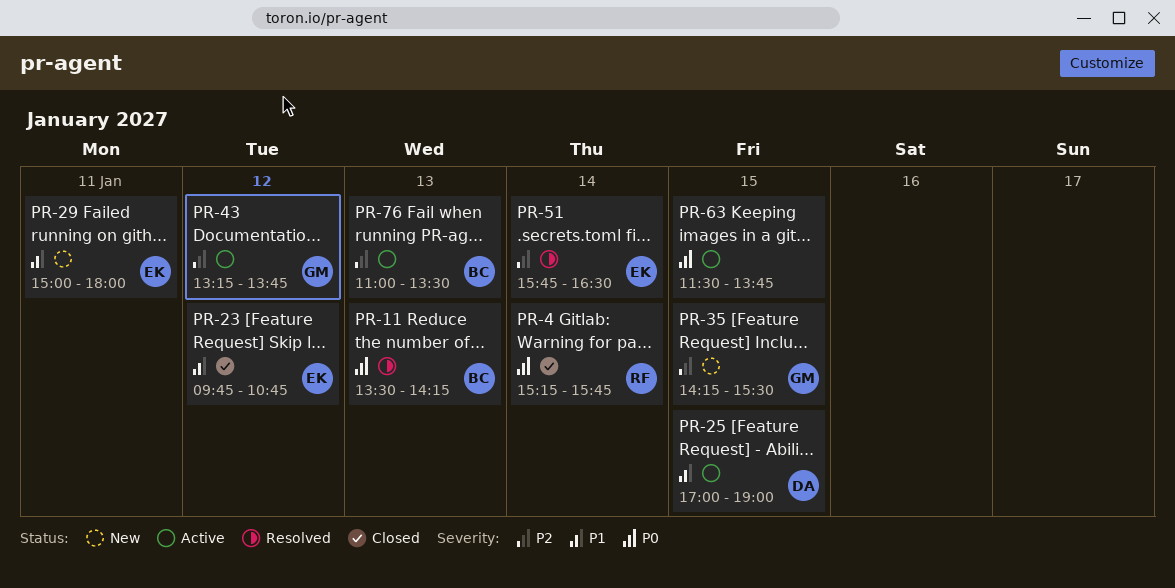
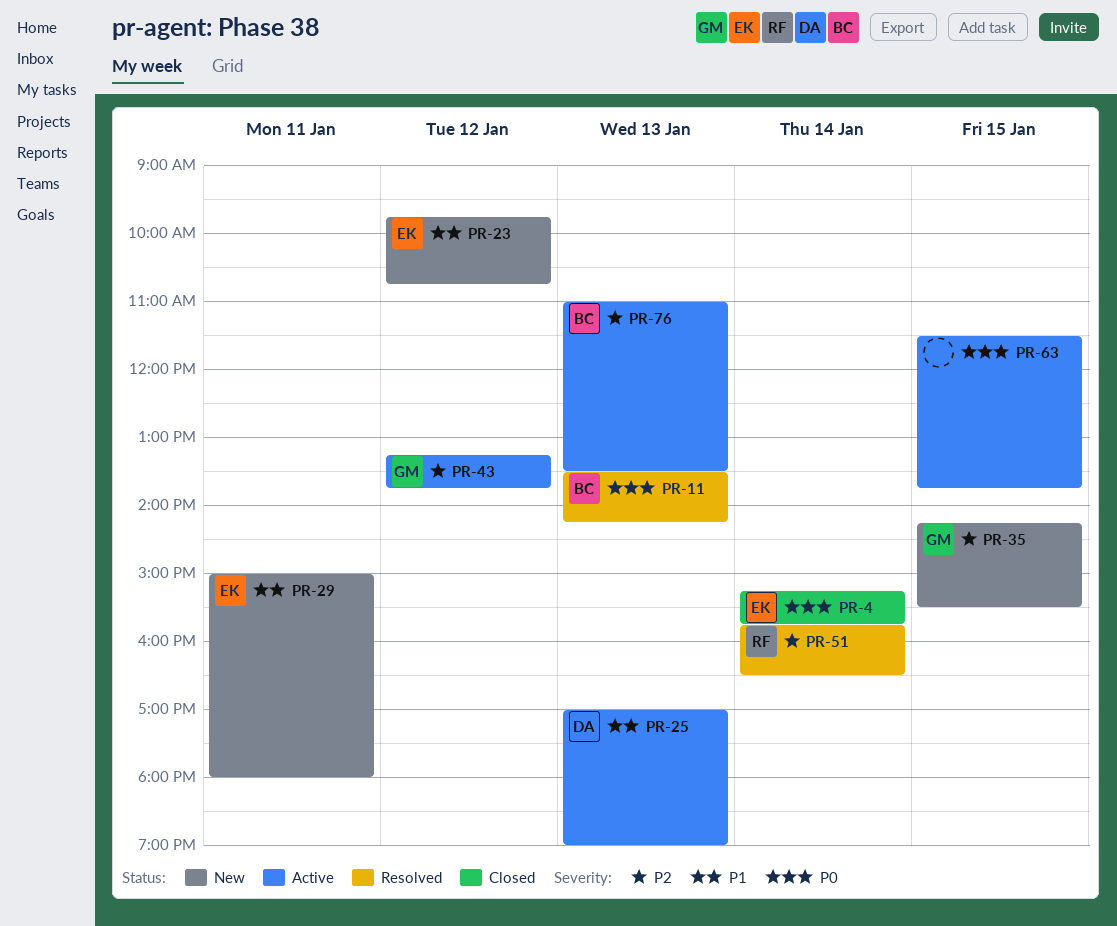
PR-4, owner: RF -> EK
PR-23, status: Closed -> New
PR-25, day: Jan 15 -> Jan 13
PR-51, owner: EK -> RF

